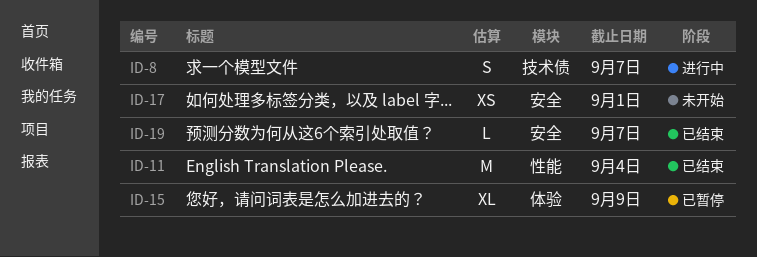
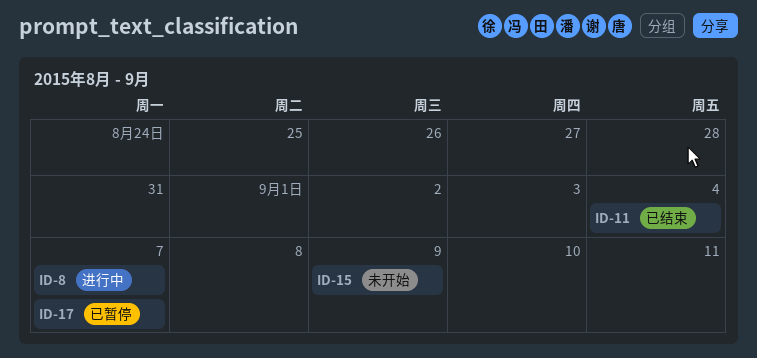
ID-15, status: 已暂停 -> 未开始
ID-17, status: 未开始 -> 已暂停
ID-17, due: Sep 1 -> Sep 7
ID-19: present -> none

